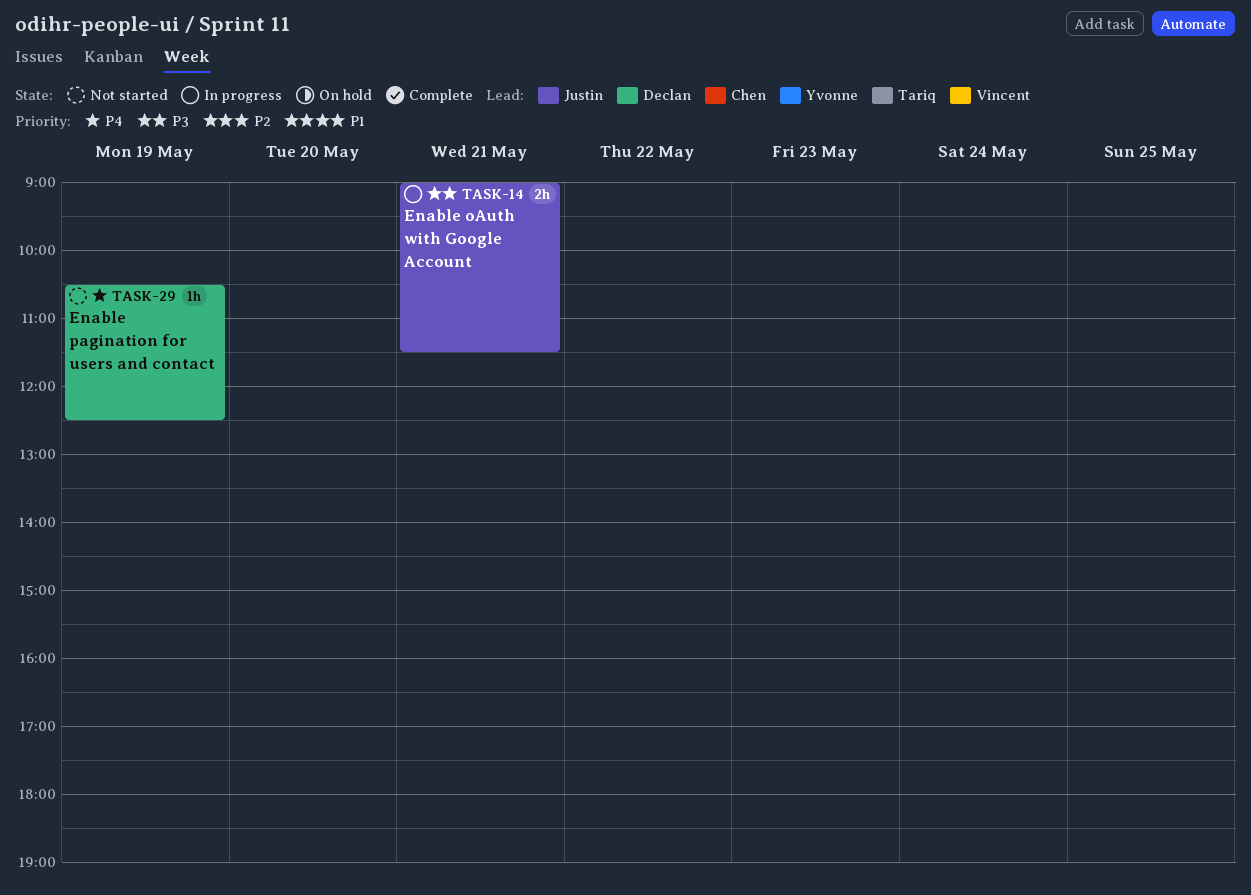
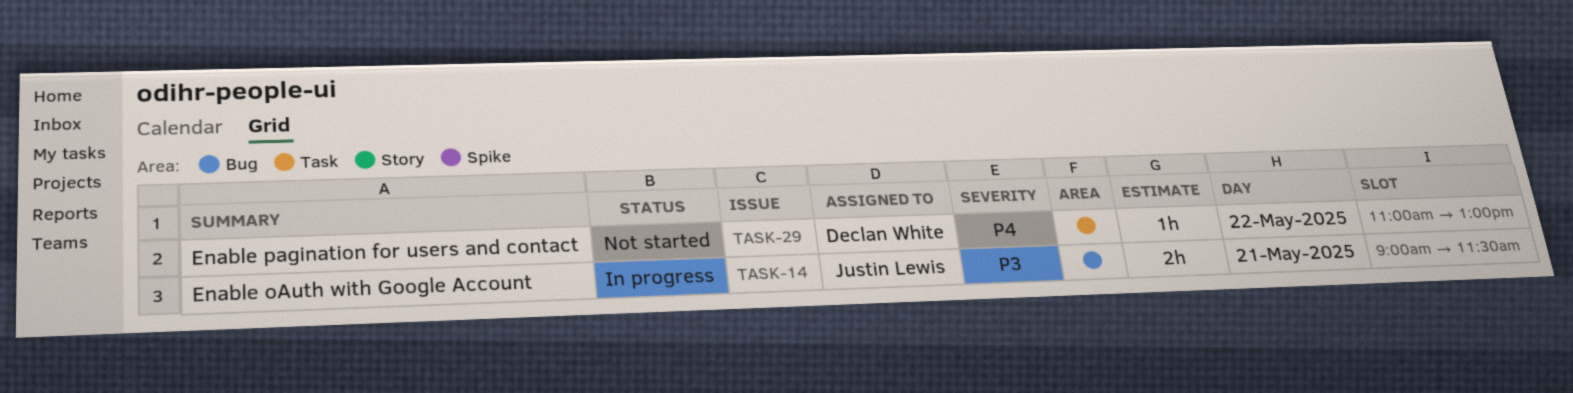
TASK-29, day: May 19 -> May 22
TASK-29, begins: 10:30 -> 11:00
TASK-29, ends: 12:30 -> 13:00

